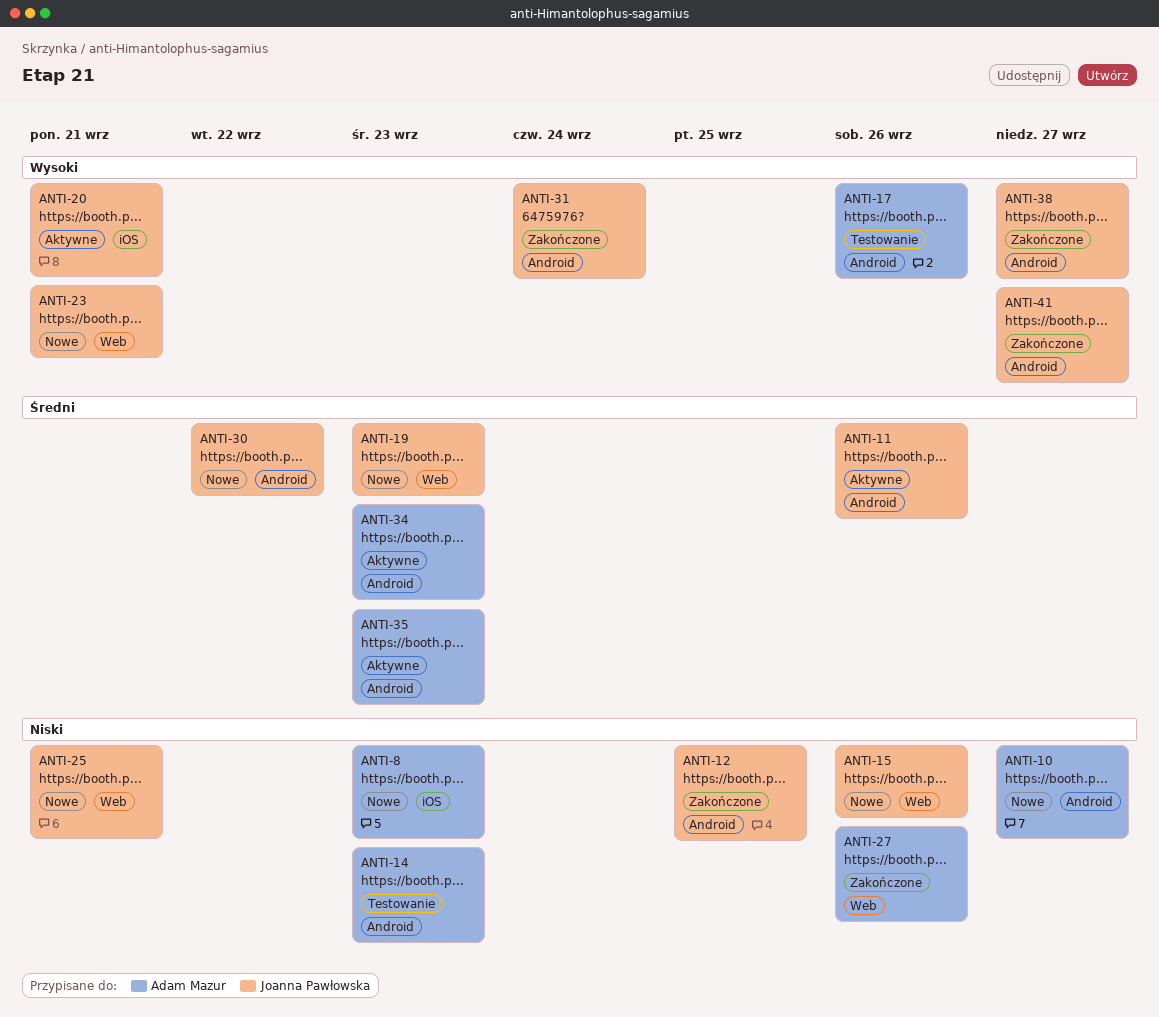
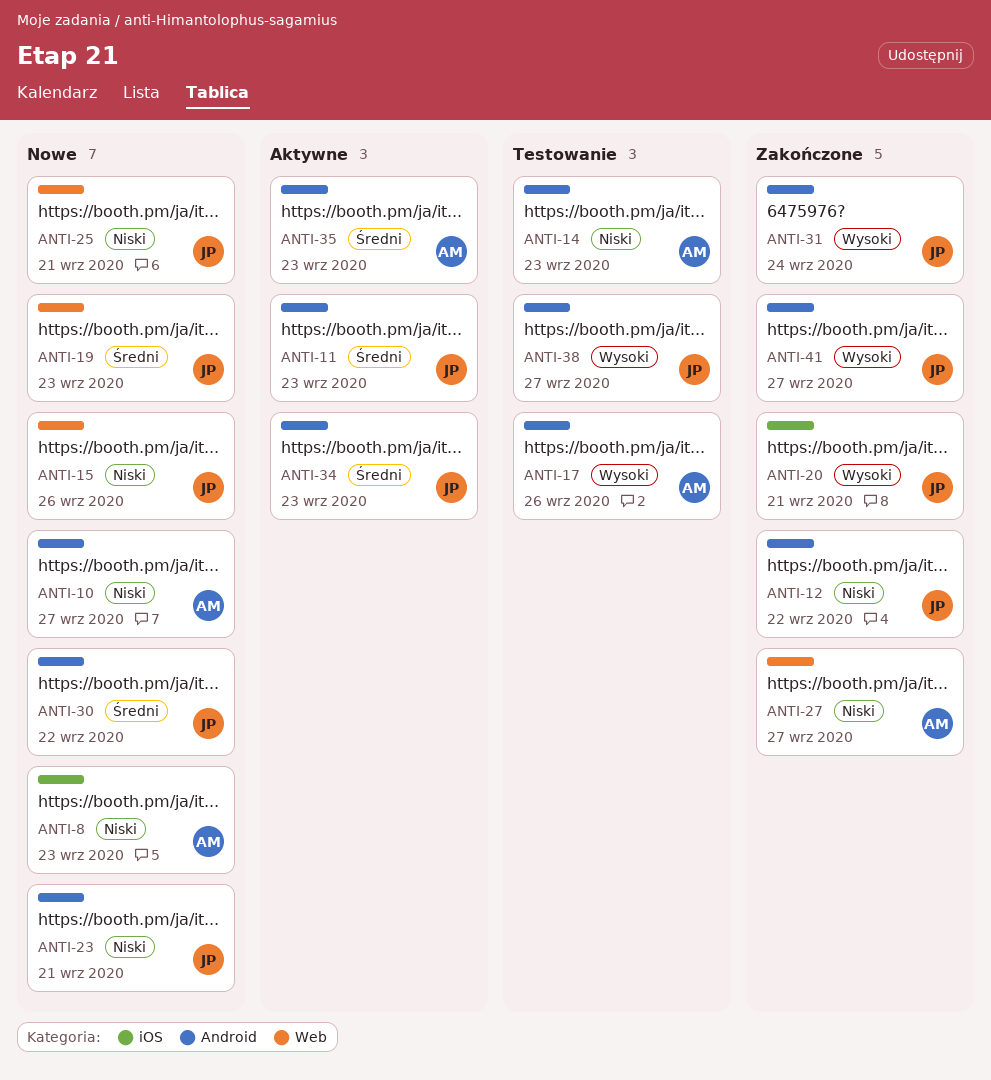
ANTI-11, due: Sep 26 -> Sep 23
ANTI-12, due: Sep 25 -> Sep 22
ANTI-20, status: Aktywne -> Zakończone
ANTI-23, priority: Wysoki -> Niski
ANTI-23, label: Web -> Android
ANTI-27, due: Sep 26 -> Sep 27
ANTI-34, owner: Adam Mazur -> Joanna Pawłowska
ANTI-38, status: Zakończone -> Testowanie

